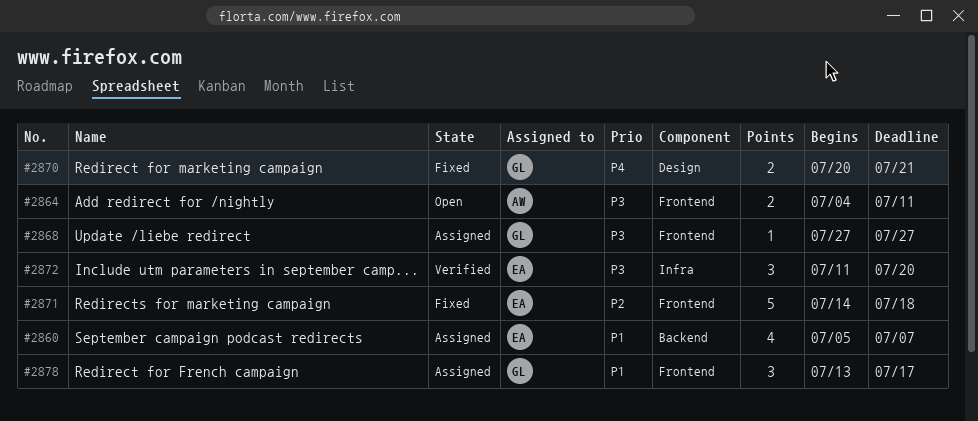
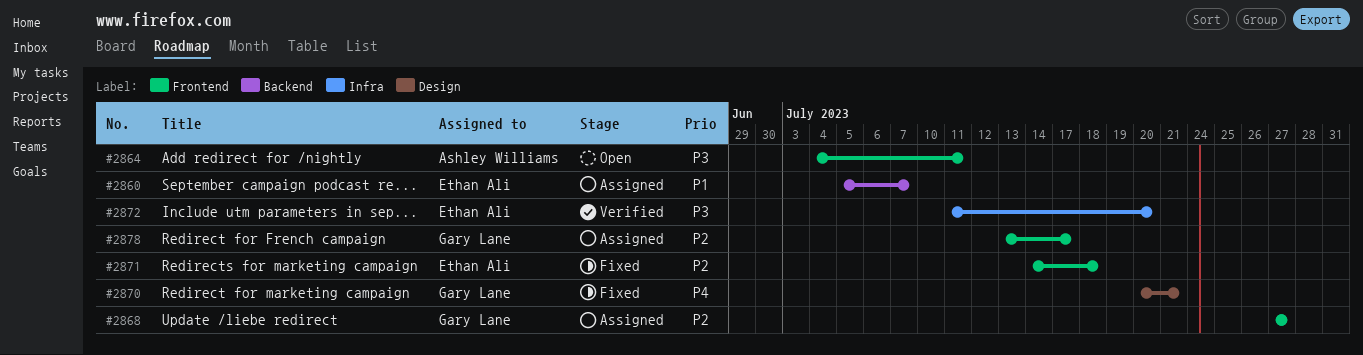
#2868, priority: P3 -> P2
#2878, priority: P1 -> P2

